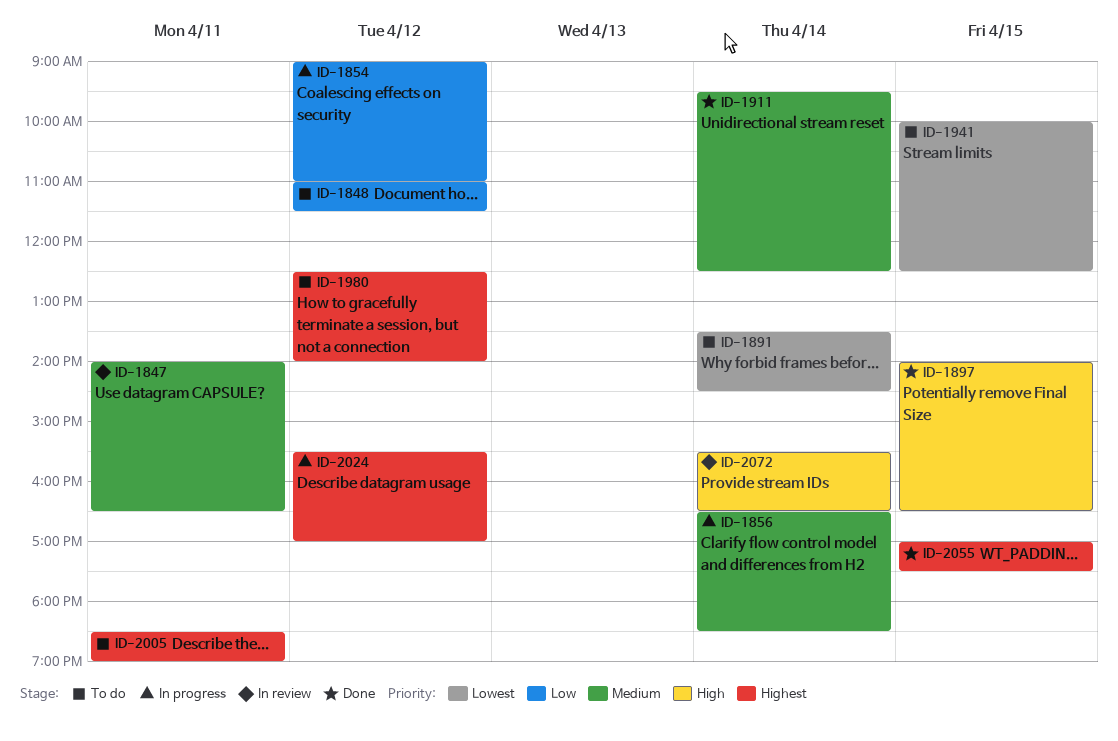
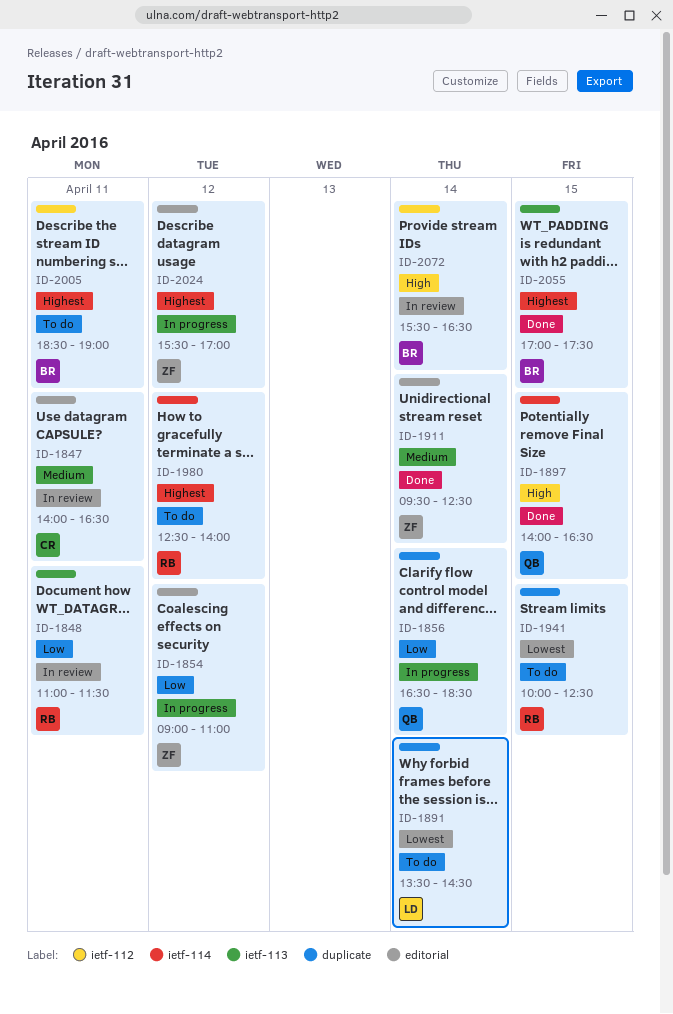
ID-1848, status: To do -> In review
ID-1848, day: Apr 12 -> Apr 11
ID-1856, priority: Medium -> Low

